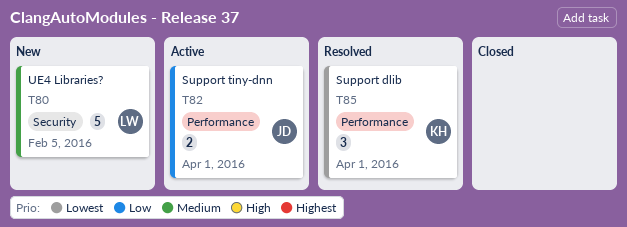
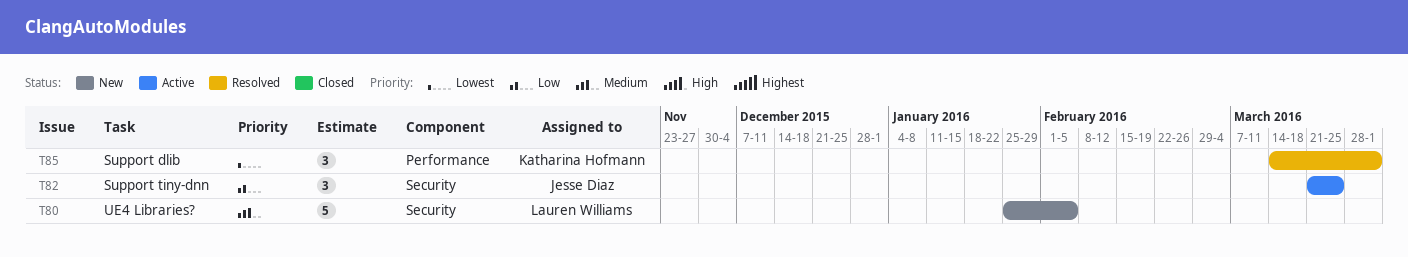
T82, label: Performance -> Security
T82, estimate: 2 -> 3
T82, due: Apr 1 -> Mar 25

